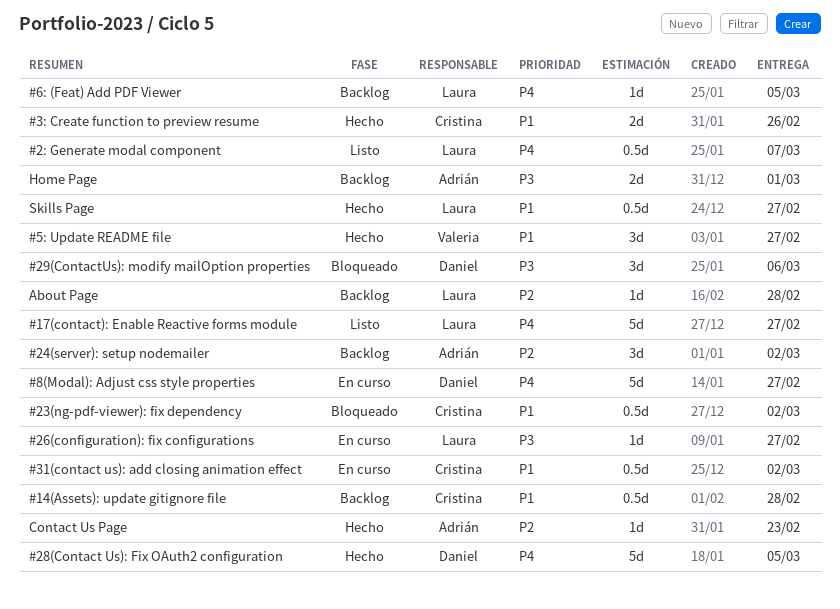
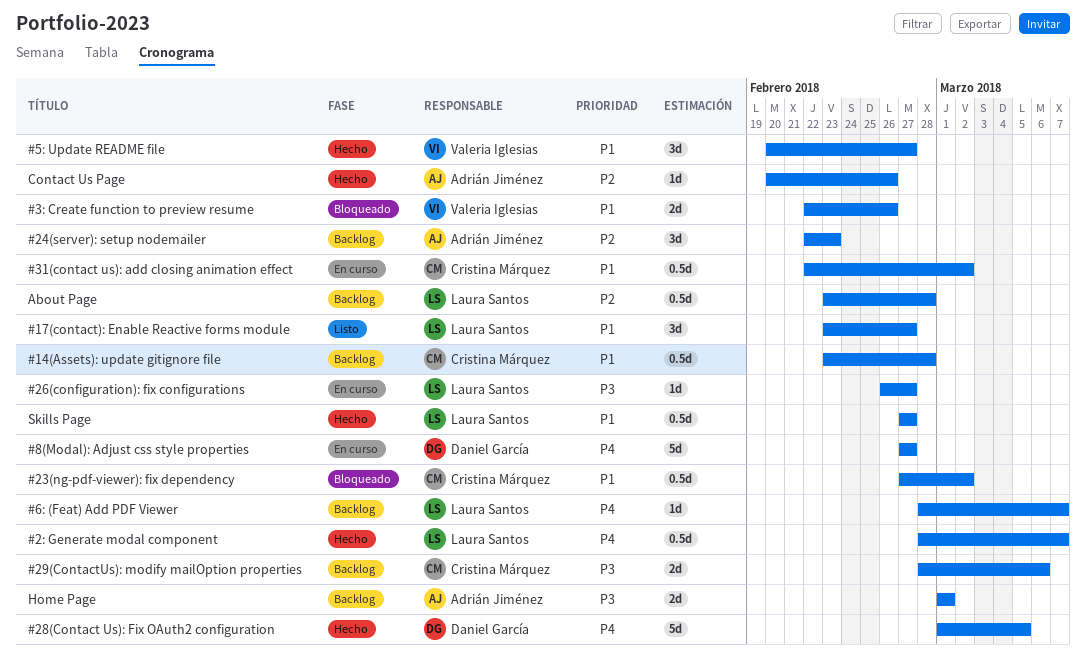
#17(contact): Enable Reactive forms module, priority: P4 -> P1
#17(contact): Enable Reactive forms module, estimate: 5d -> 3d
#24(server): setup nodemailer, due: Mar 2 -> Feb 23
#29(ContactUs): modify mailOption properties, status: Bloqueado -> Backlog
#29(ContactUs): modify mailOption properties, owner: Daniel García -> Cristina Márquez
#29(ContactUs): modify mailOption properties, estimate: 3d -> 2d
#2: Generate modal component, status: Listo -> Hecho
#3: Create function to preview resume, status: Hecho -> Bloqueado
#3: Create function to preview resume, owner: Cristina Márquez -> Valeria Iglesias
#6: (Feat) Add PDF Viewer, due: Mar 5 -> Mar 7
About Page, estimate: 1d -> 0.5d
Contact Us Page, due: Feb 23 -> Feb 26

